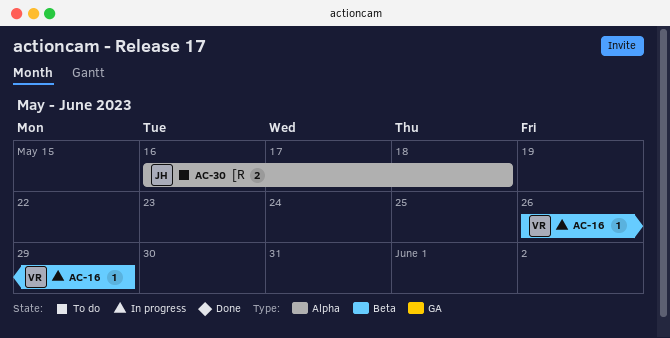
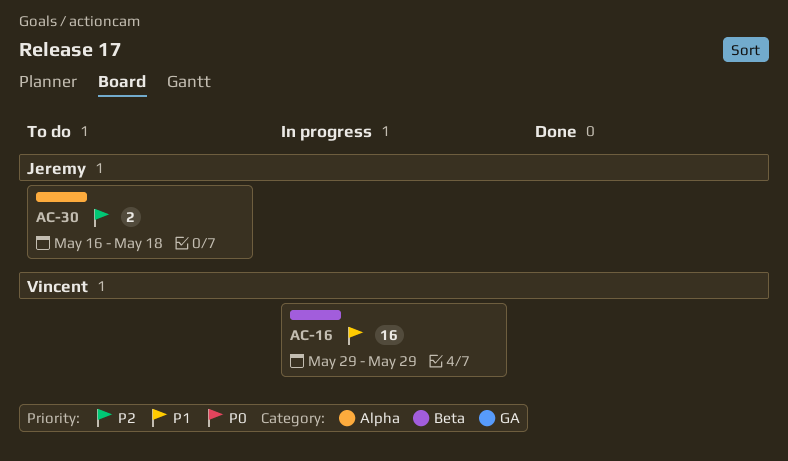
AC-16, estimate: 1 -> 16
AC-16, start: May 26 -> May 29

